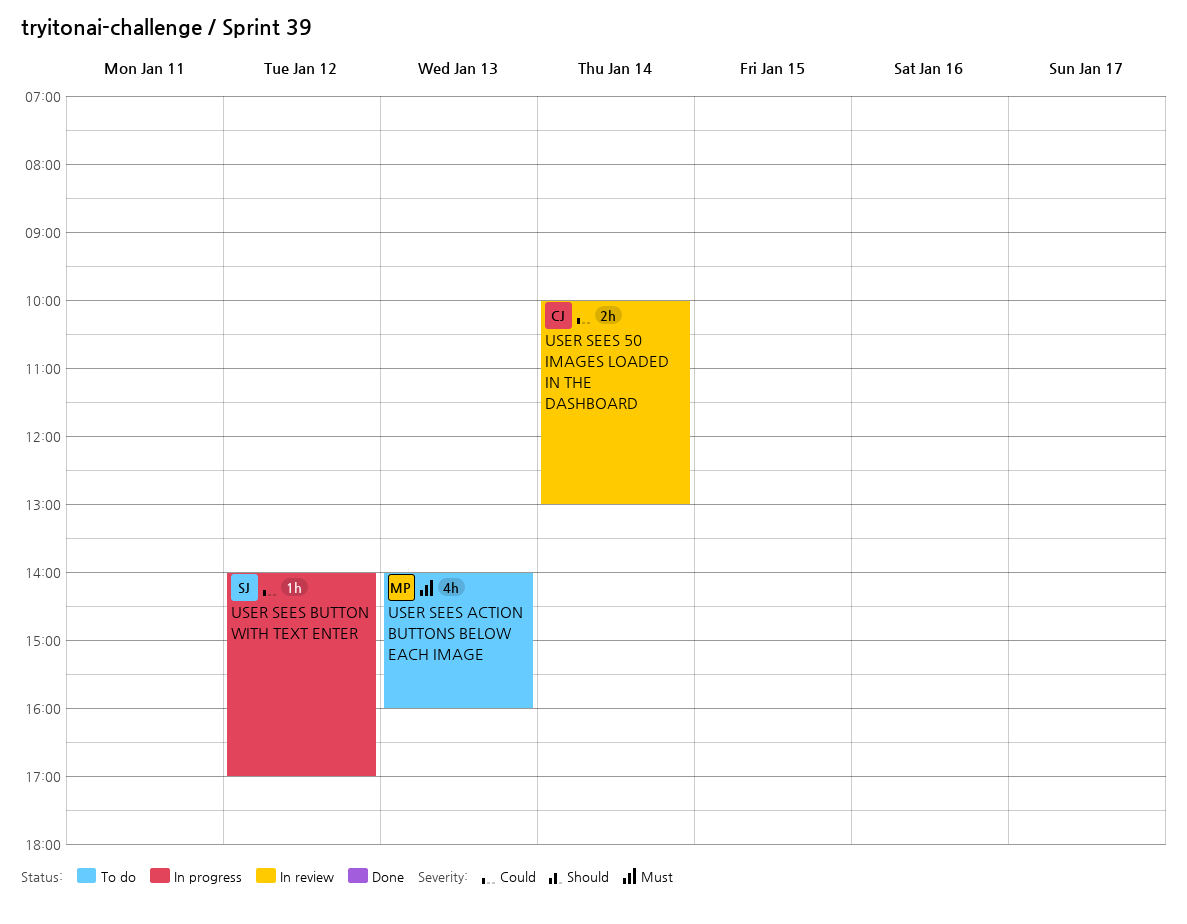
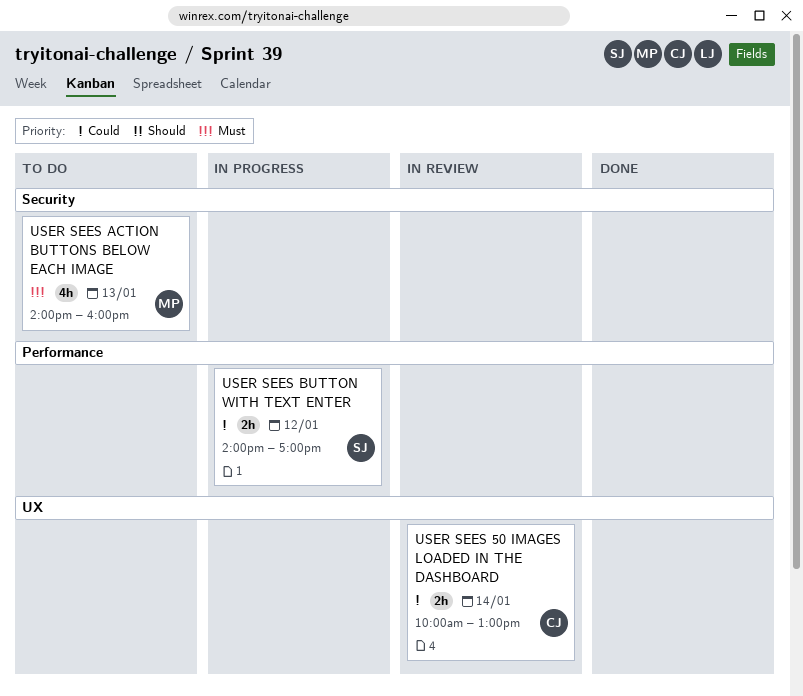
USER SEES BUTTON WITH TEXT ENTER, estimate: 1h -> 2h

